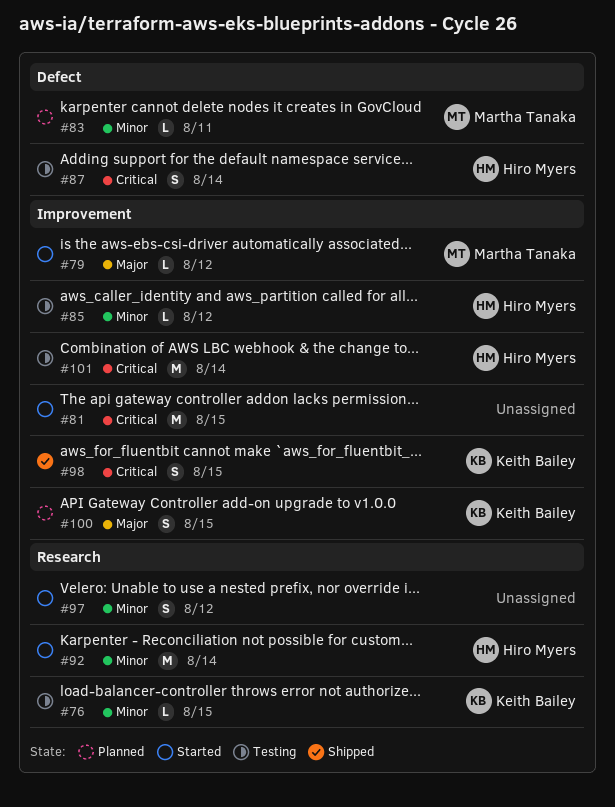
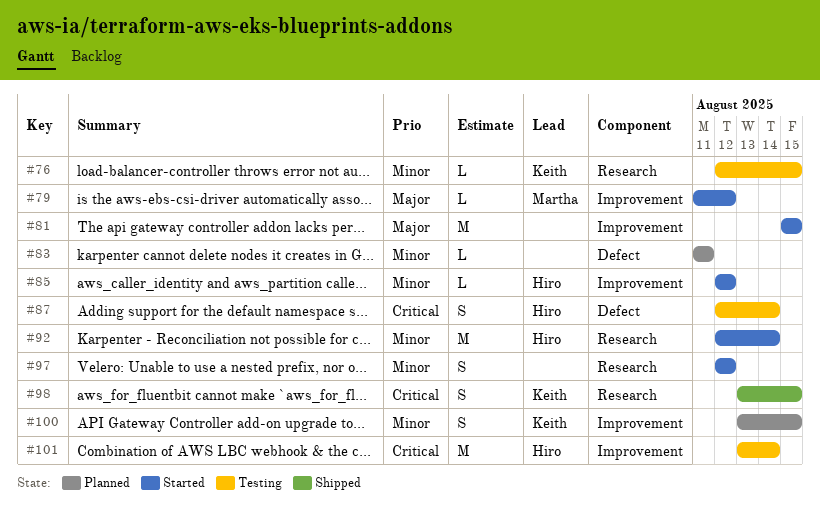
#81, priority: Critical -> Major
#83, owner: Martha Tanaka -> none
#85, status: Testing -> Started
#98, label: Improvement -> Research
#100, priority: Major -> Minor

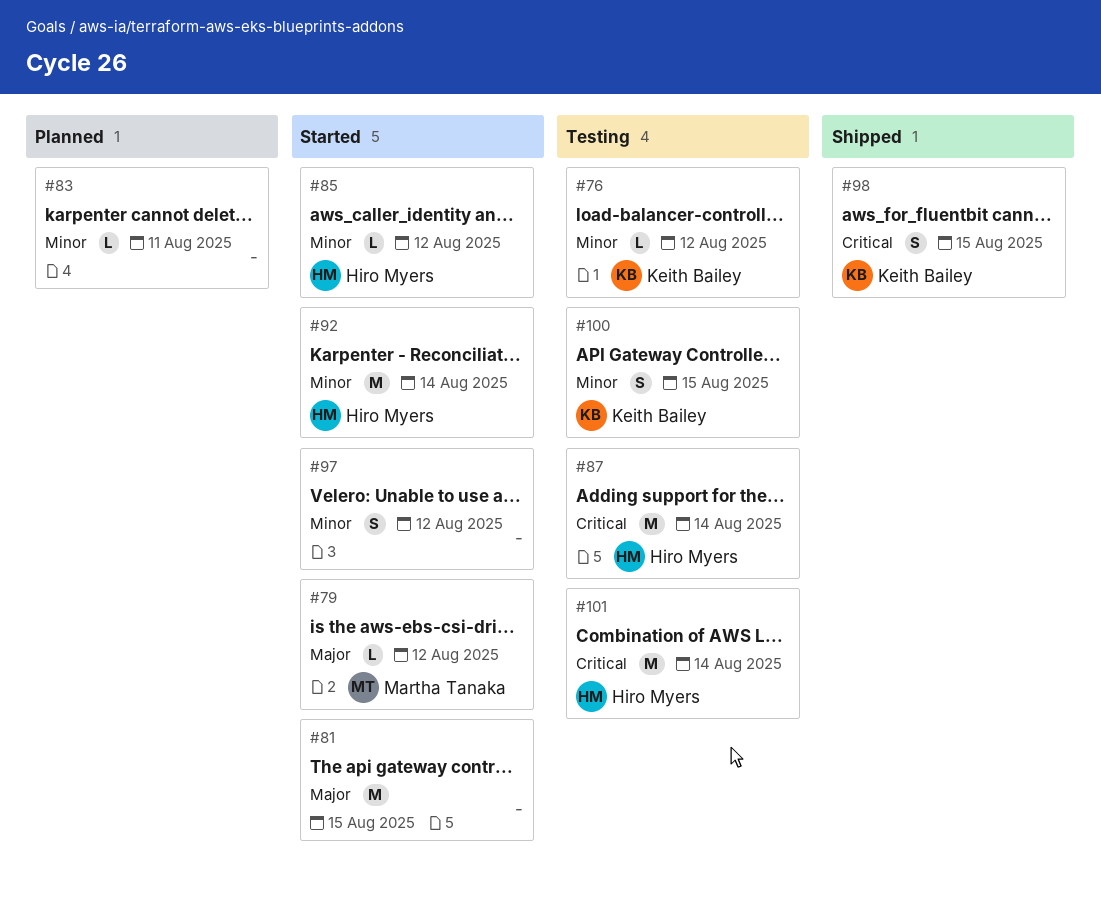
#76, due: Aug 15 -> Aug 12
#87, estimate: S -> M
#100, status: Planned -> Testing

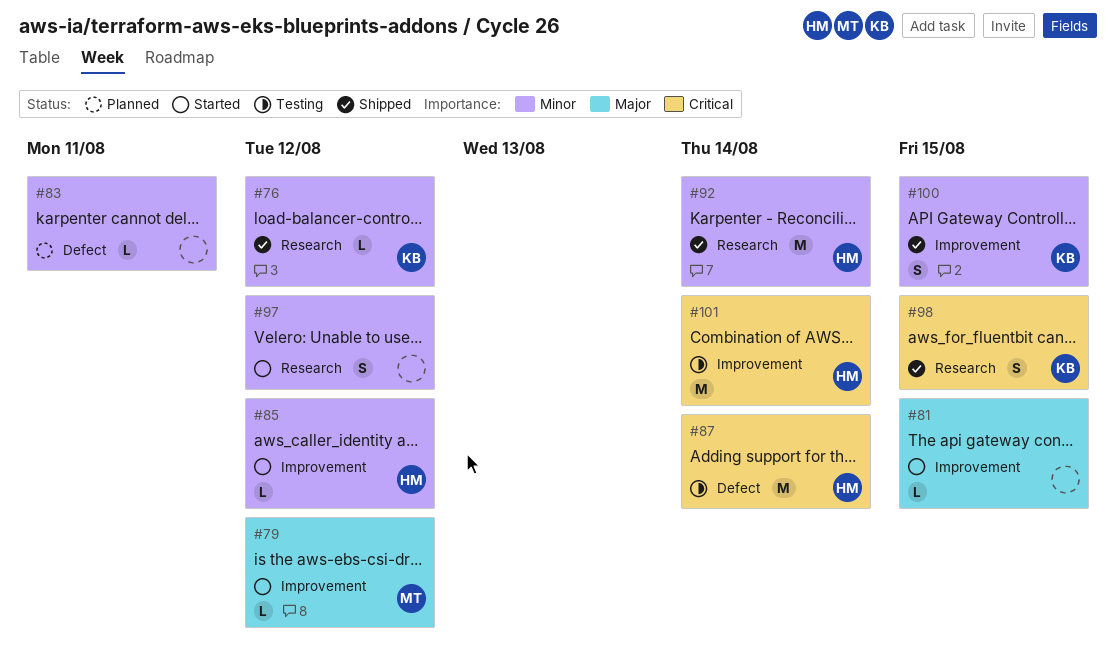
#76, status: Testing -> Shipped
#81, estimate: M -> L
#92, status: Started -> Shipped
#100, status: Testing -> Shipped

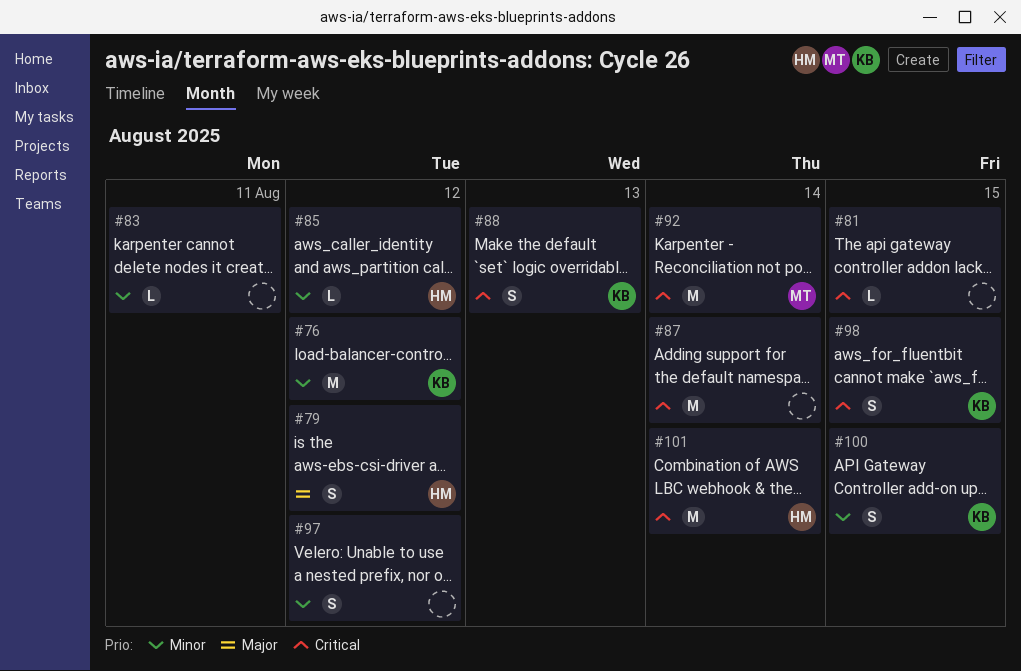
#76, estimate: L -> M
#79, owner: MT -> HM
#79, estimate: L -> S
#81, priority: Major -> Critical
#87, owner: HM -> none
#88: none -> present
#92, owner: HM -> MT
#92, priority: Minor -> Critical

